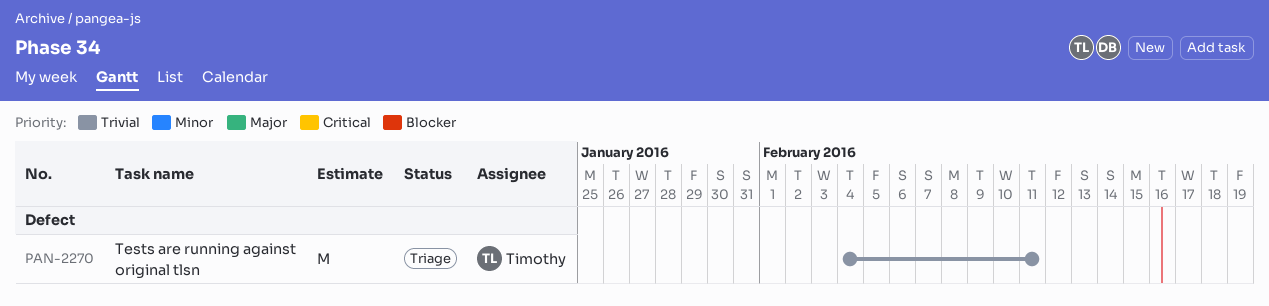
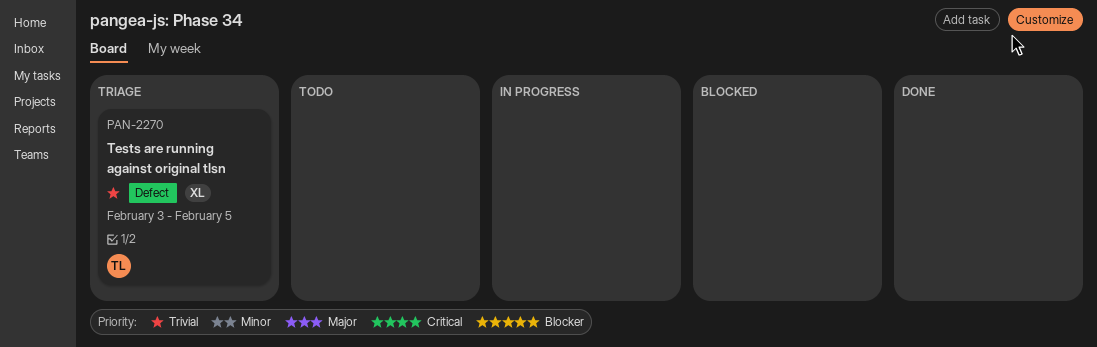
PAN-2270, estimate: M -> XL
PAN-2270, start: Feb 4 -> Feb 3
PAN-2270, due: Feb 11 -> Feb 5

